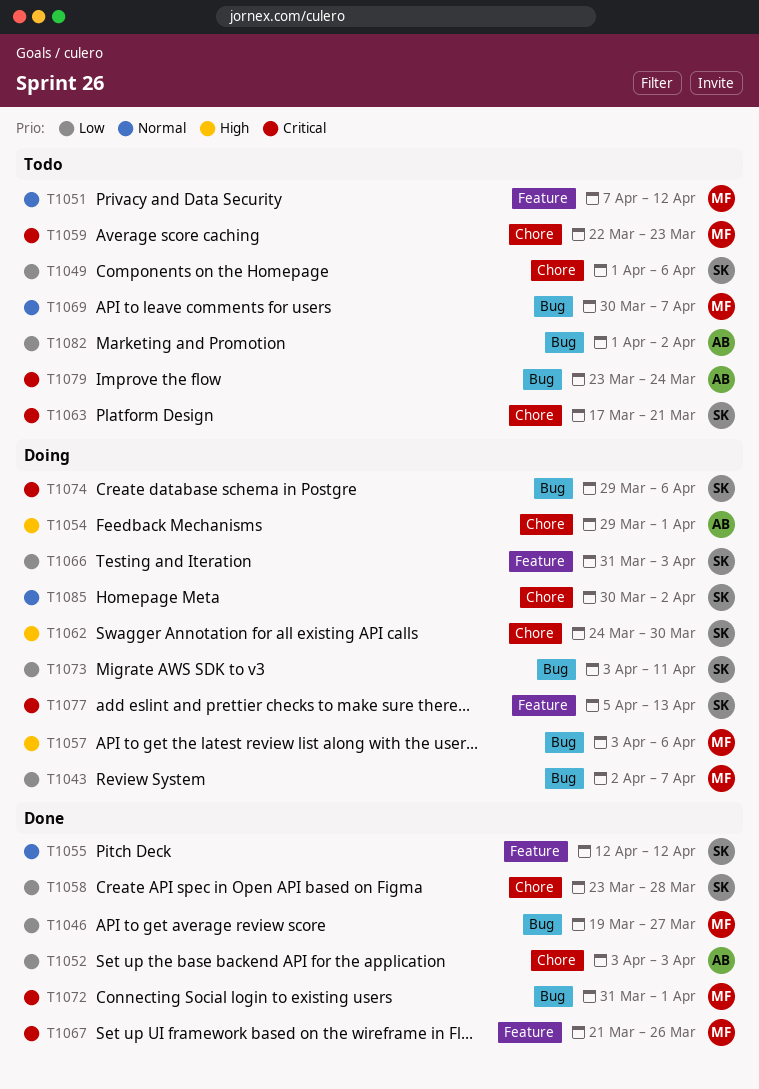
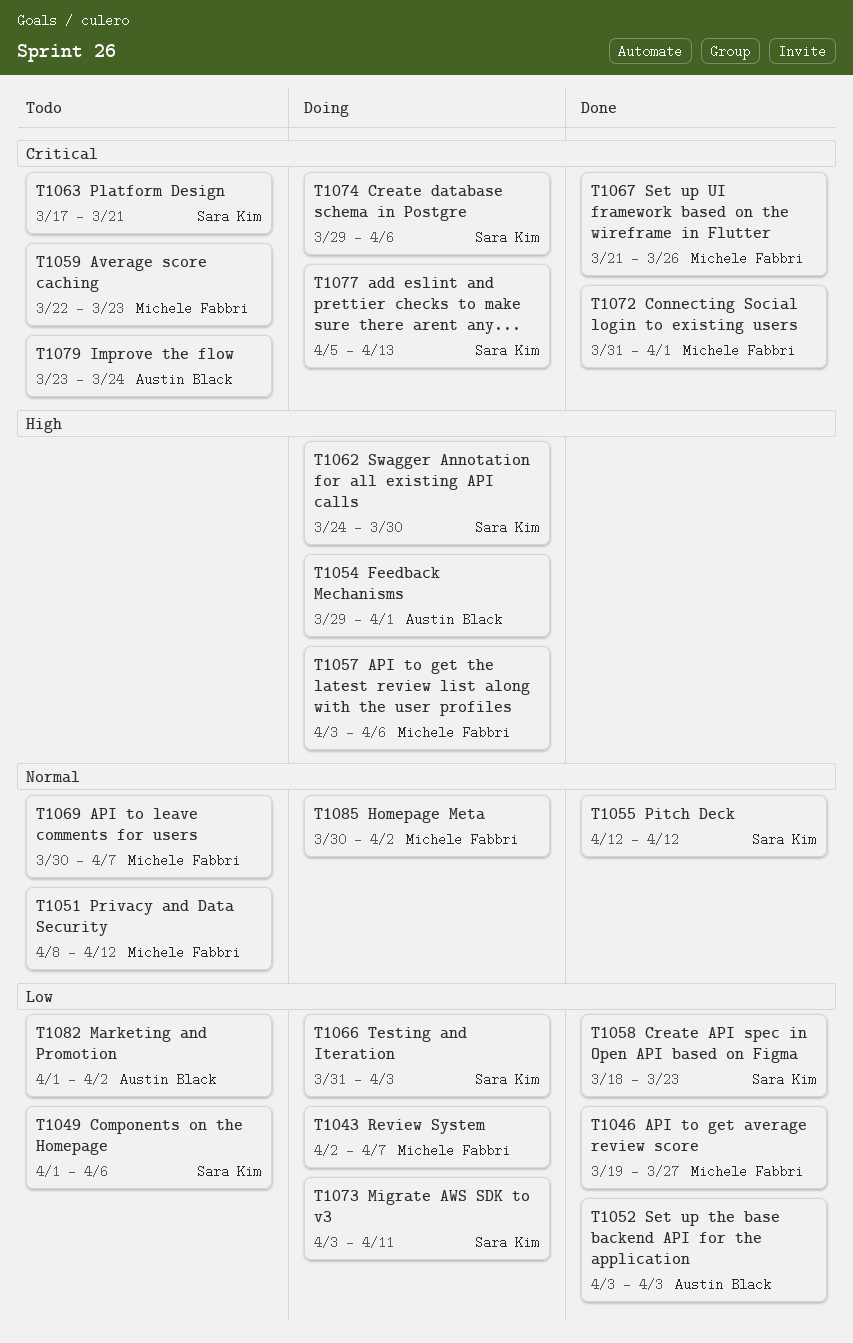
T1051, start: Apr 7 -> Apr 8
T1058, start: Mar 23 -> Mar 18
T1058, due: Mar 28 -> Mar 23
T1085, owner: Sara Kim -> Michele Fabbri

